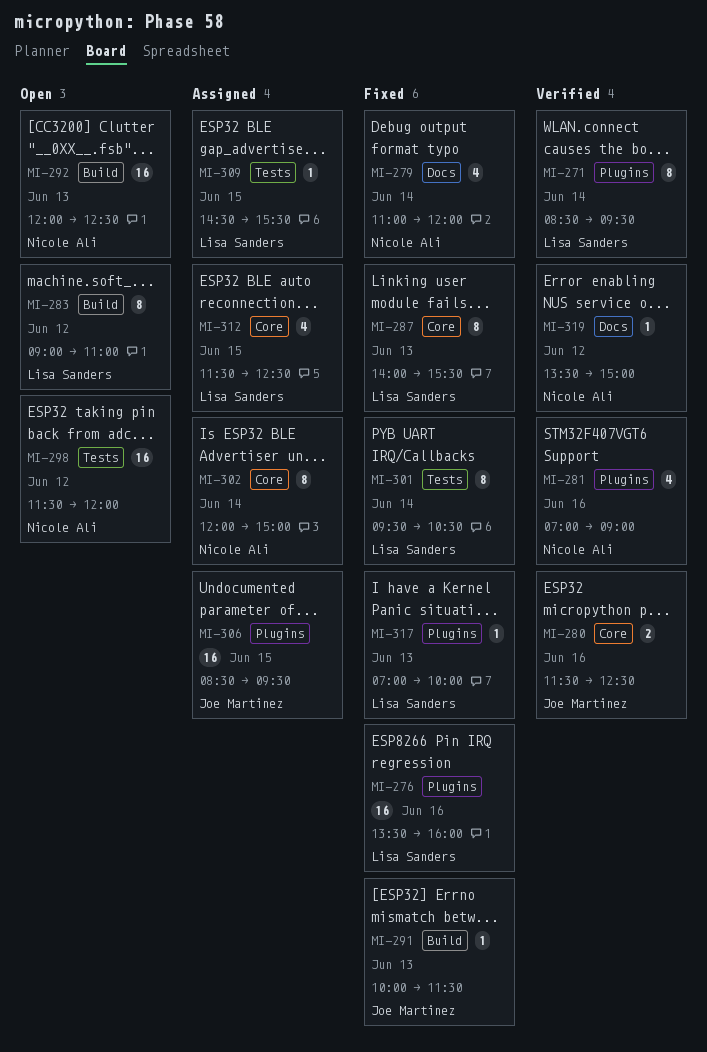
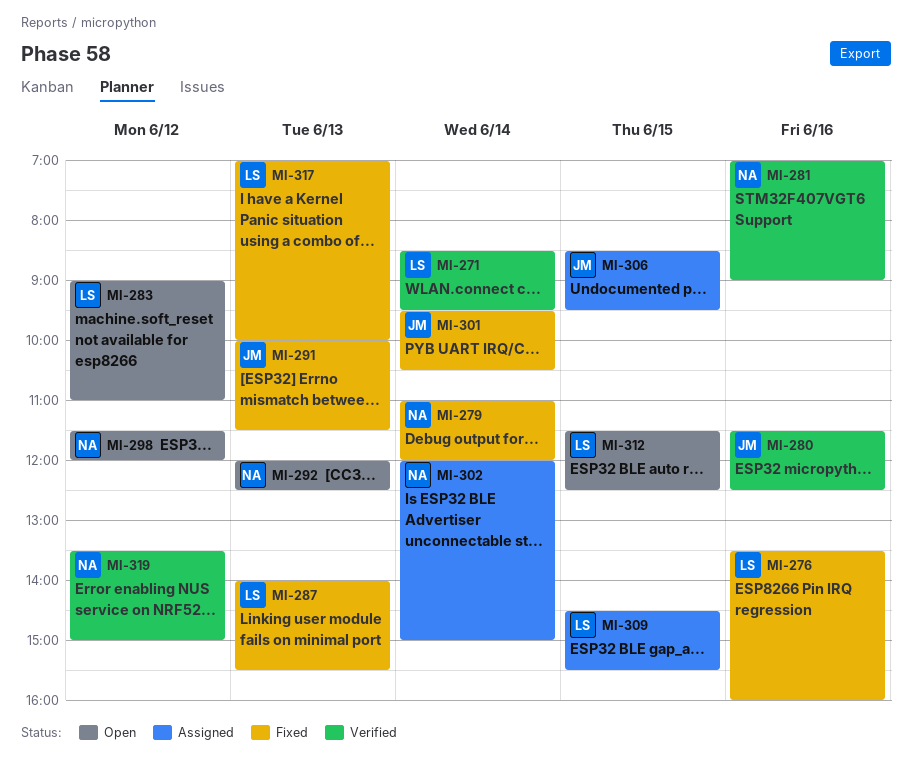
MI-301, owner: Lisa Sanders -> Joe Martinez
MI-312, status: Assigned -> Open

